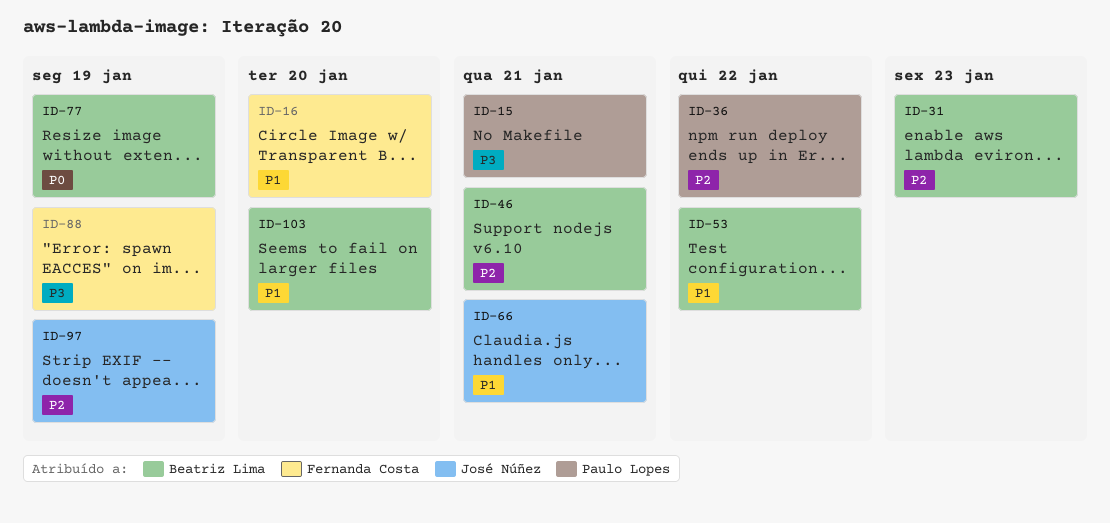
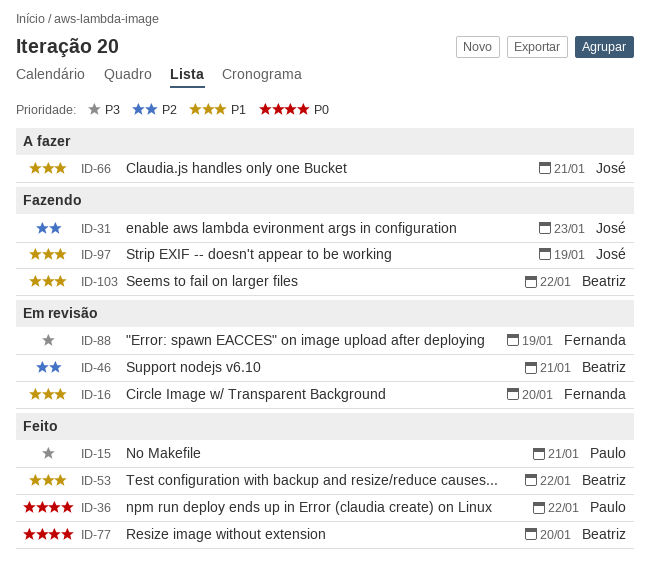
ID-31, owner: Beatriz Lima -> José Núñez
ID-36, priority: P2 -> P0
ID-77, due: Jan 19 -> Jan 20
ID-97, priority: P2 -> P1
ID-103, due: Jan 20 -> Jan 22

